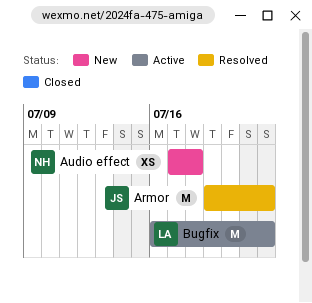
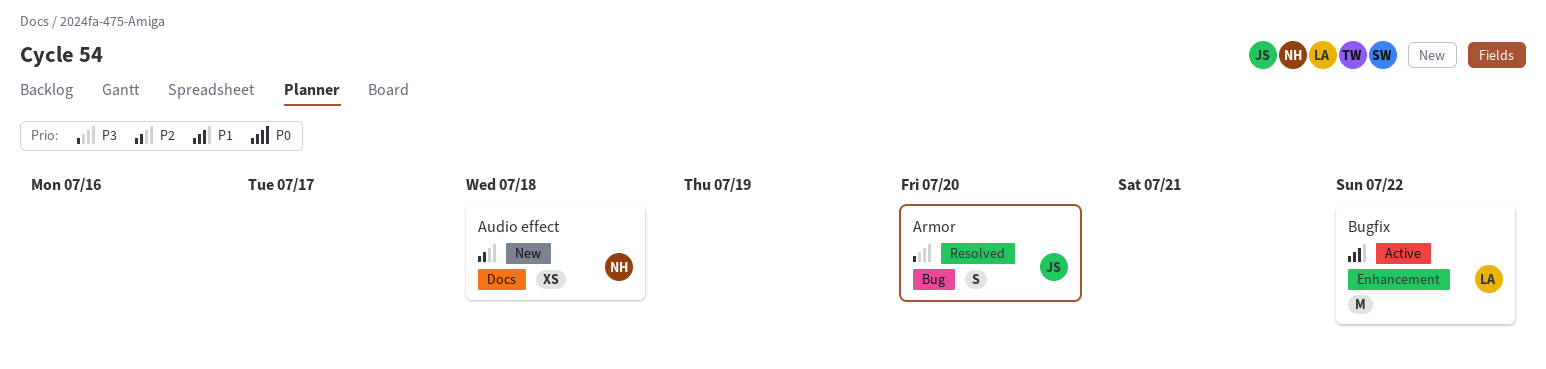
Armor, estimate: M -> S
Armor, due: Jul 22 -> Jul 20

